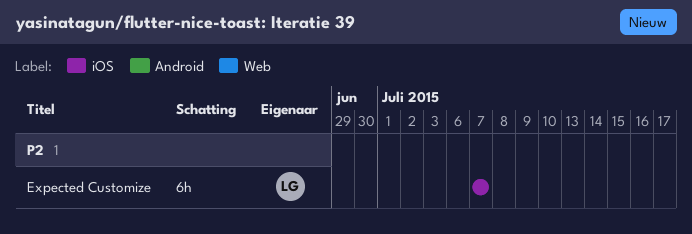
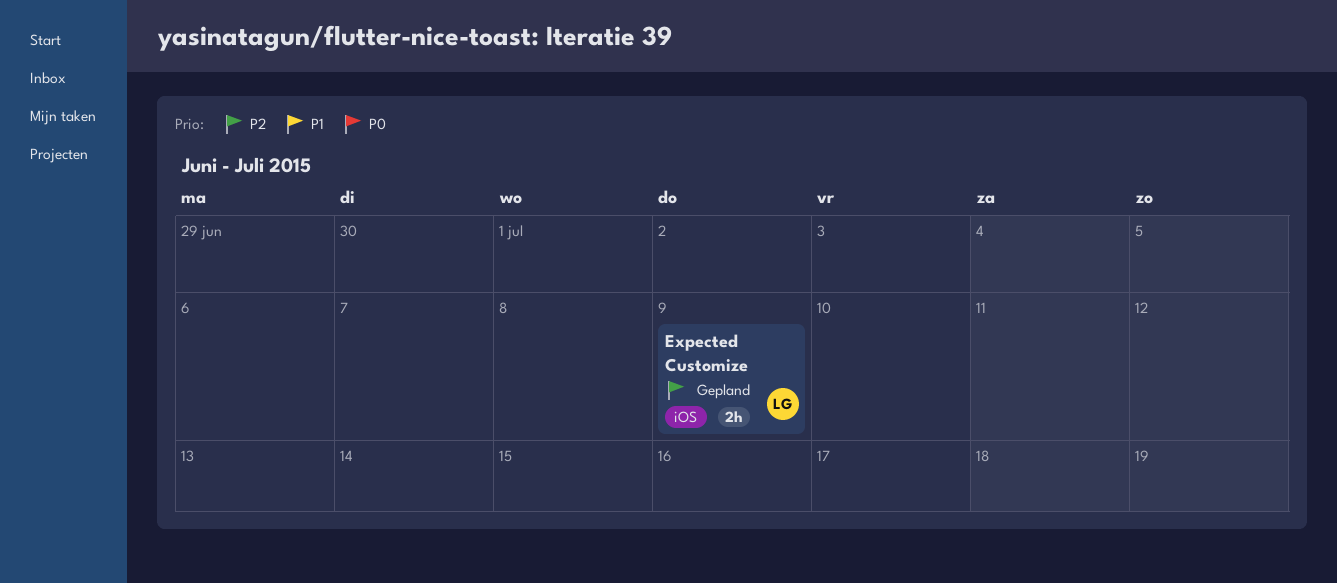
Expected Customize, estimate: 6h -> 2h
Expected Customize, due: Jul 7 -> Jul 9

